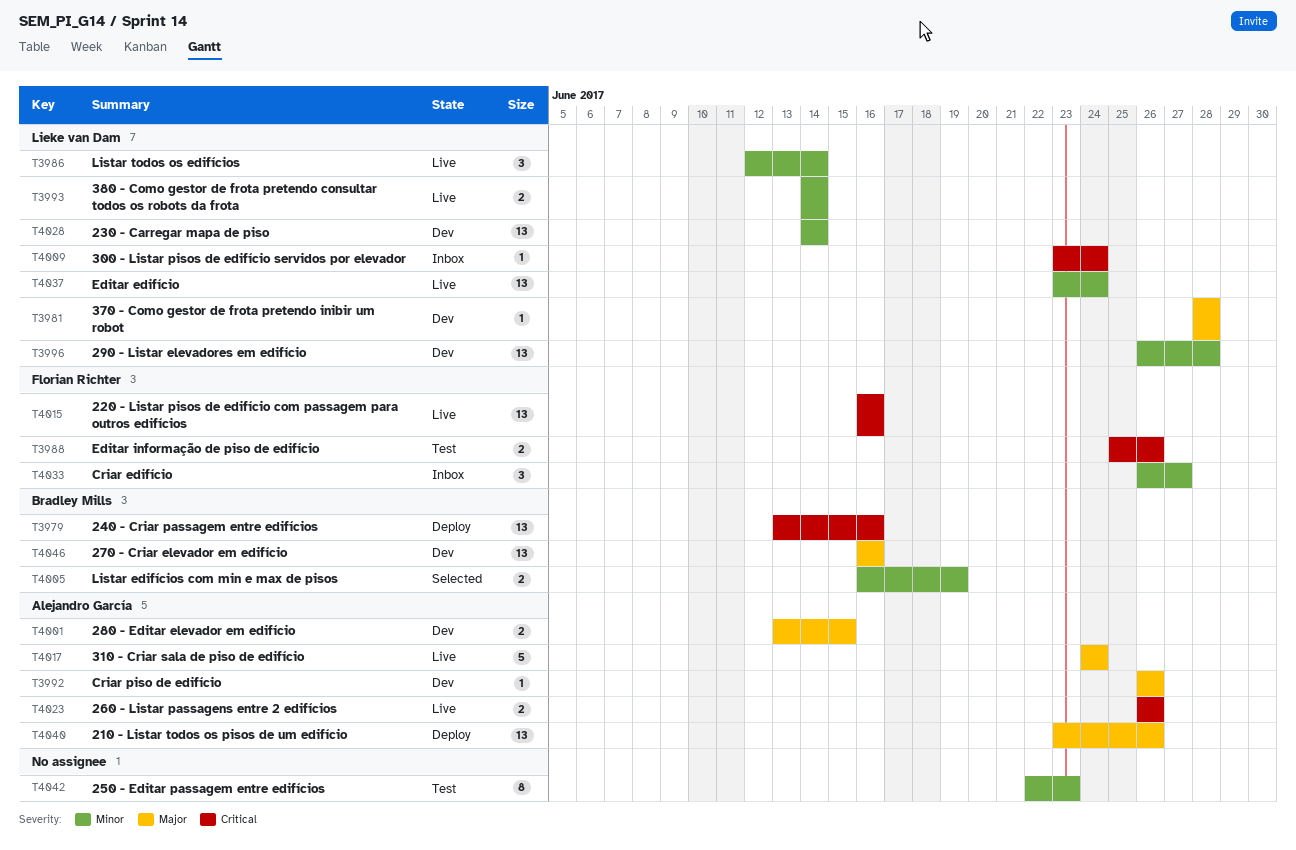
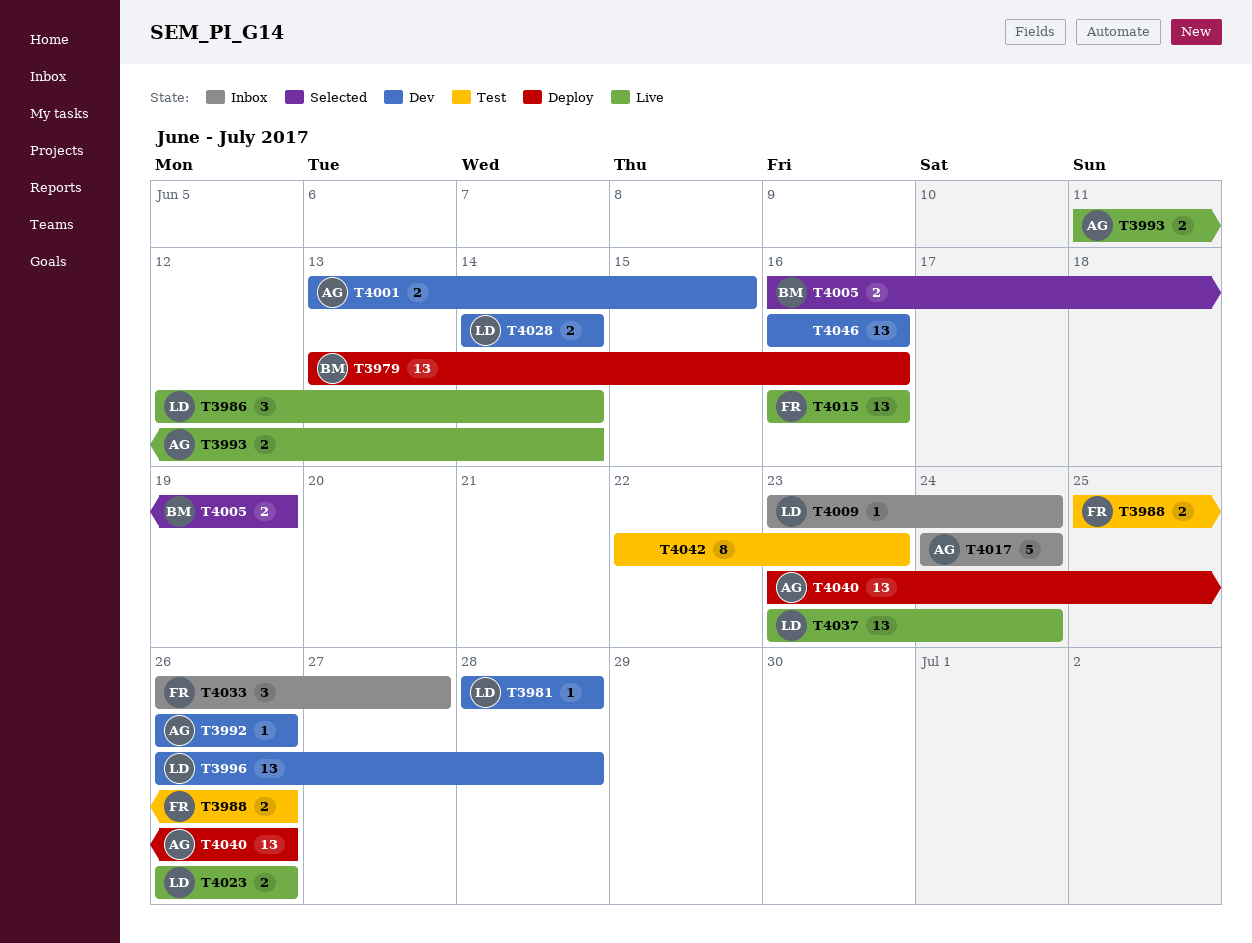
T3993, owner: Lieke van Dam -> Alejandro García
T3993, start: Jun 14 -> Jun 11
T4017, status: Live -> Inbox
T4023, owner: Alejandro García -> Lieke van Dam
T4028, estimate: 13 -> 2
T4046, owner: Bradley Mills -> none

